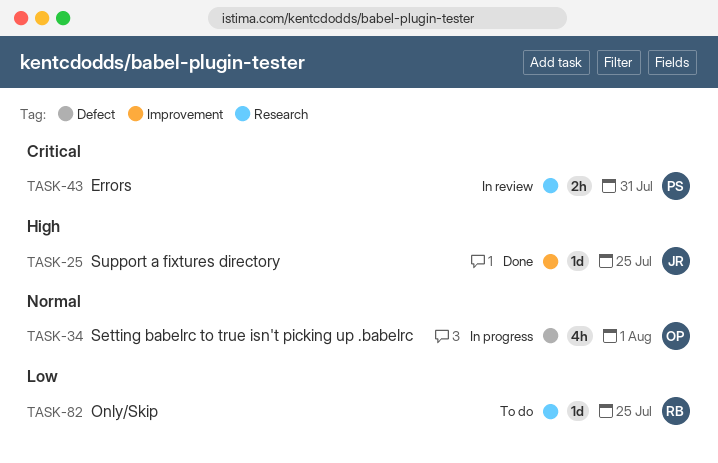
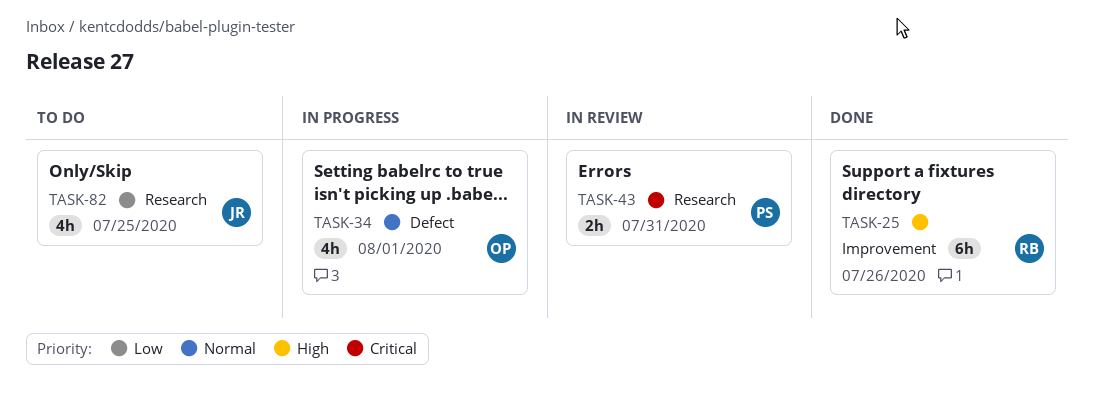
TASK-25, owner: JR -> RB
TASK-25, estimate: 1d -> 6h
TASK-25, due: Jul 25 -> Jul 26
TASK-82, owner: RB -> JR
TASK-82, estimate: 1d -> 4h

